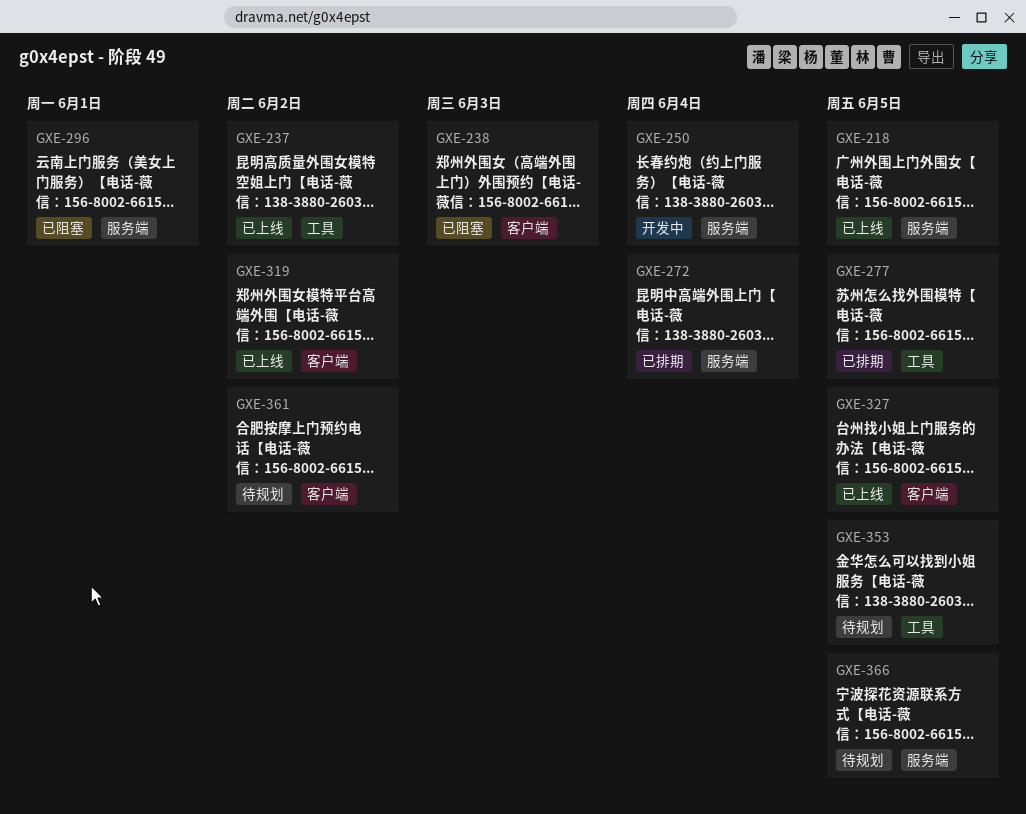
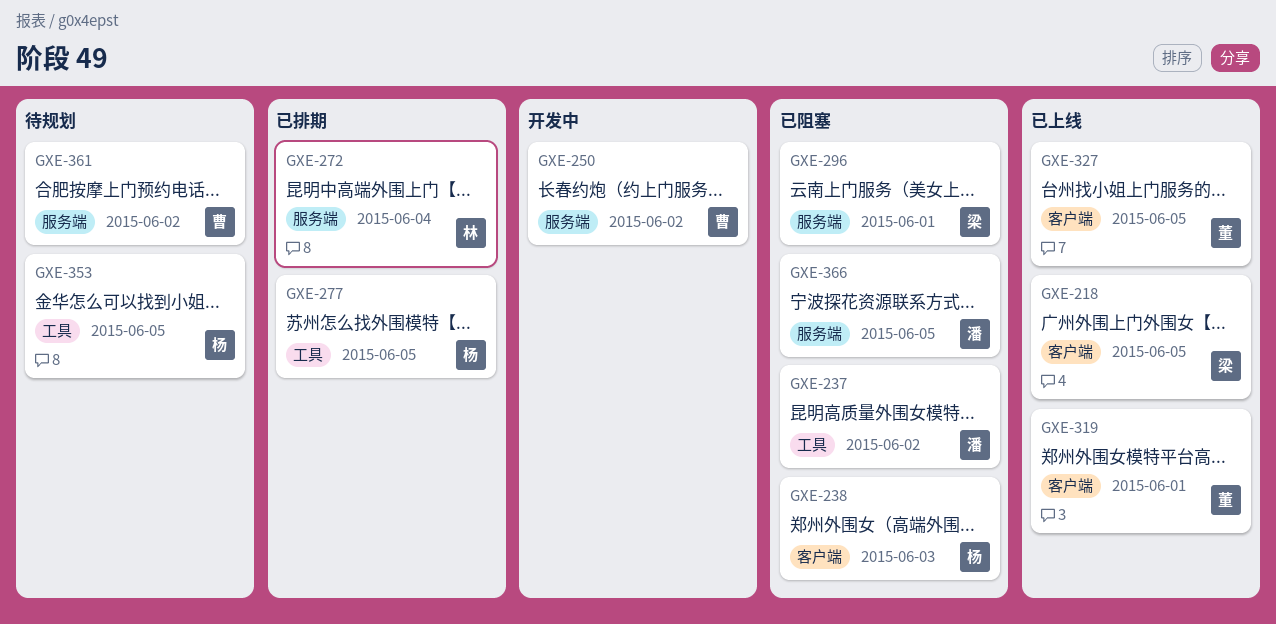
GXE-218, label: 服务端 -> 客户端
GXE-237, status: 已上线 -> 已阻塞
GXE-250, due: Jun 4 -> Jun 2
GXE-319, due: Jun 2 -> Jun 1
GXE-361, label: 客户端 -> 服务端
GXE-366, status: 待规划 -> 已阻塞

